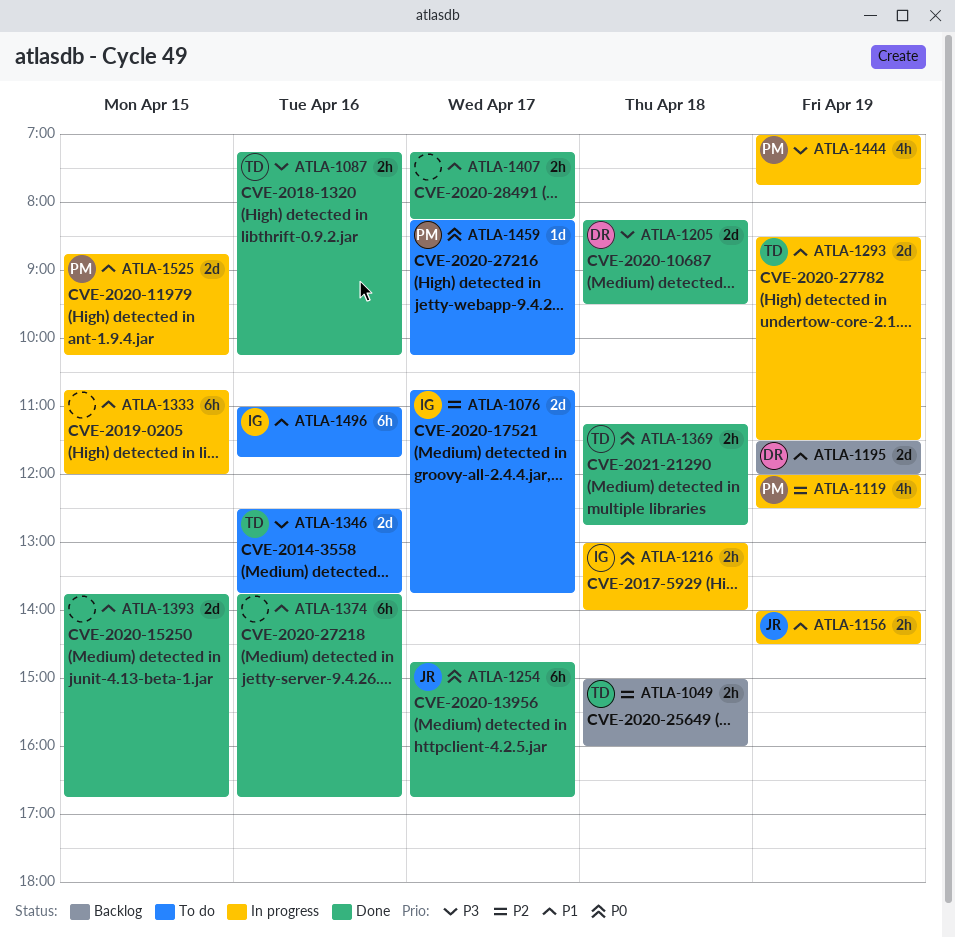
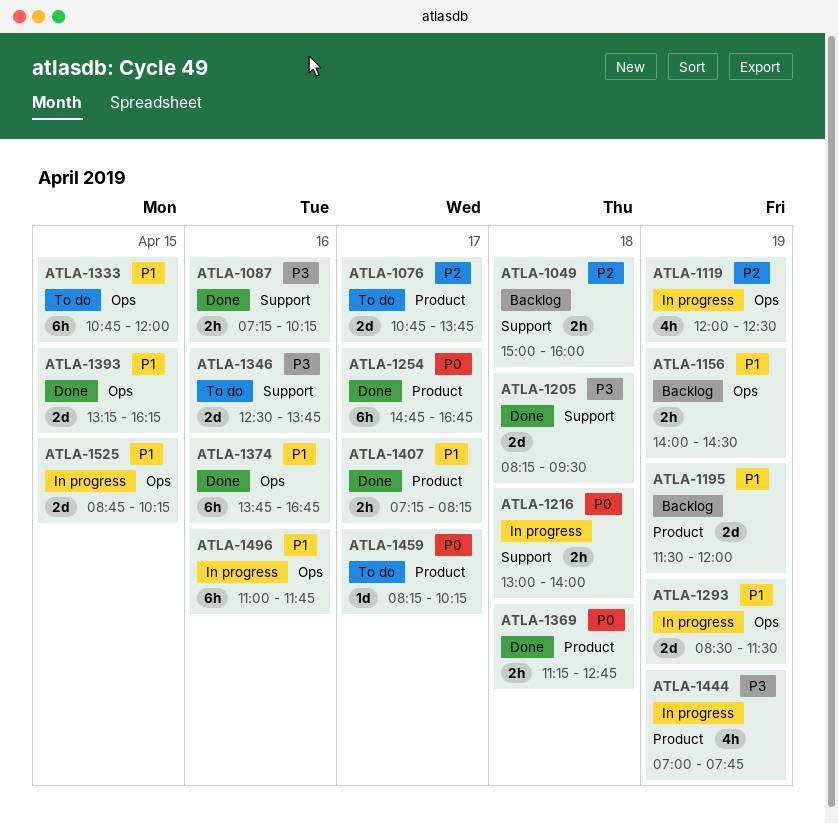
ATLA-1156, status: In progress -> Backlog
ATLA-1333, status: In progress -> To do
ATLA-1393, begins: 13:45 -> 13:15
ATLA-1393, ends: 16:45 -> 16:15
ATLA-1496, status: To do -> In progress

